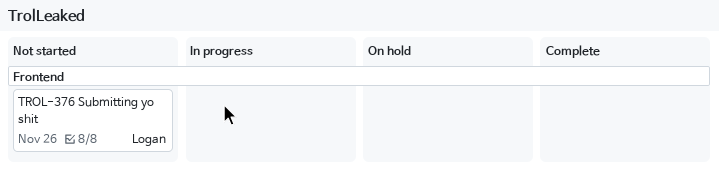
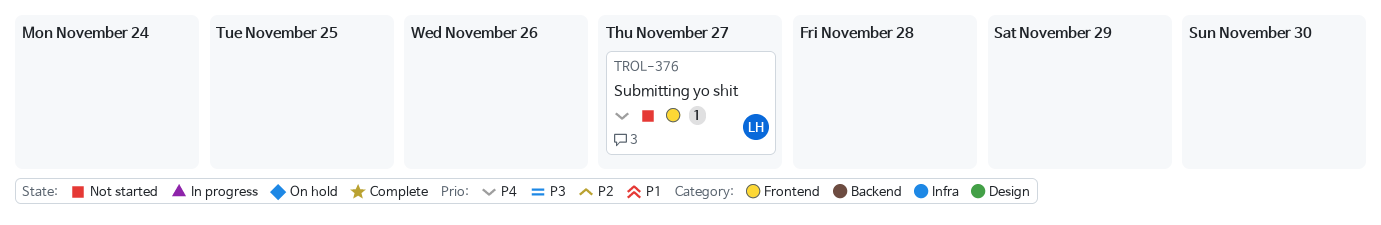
TROL-376, due: Nov 26 -> Nov 27

